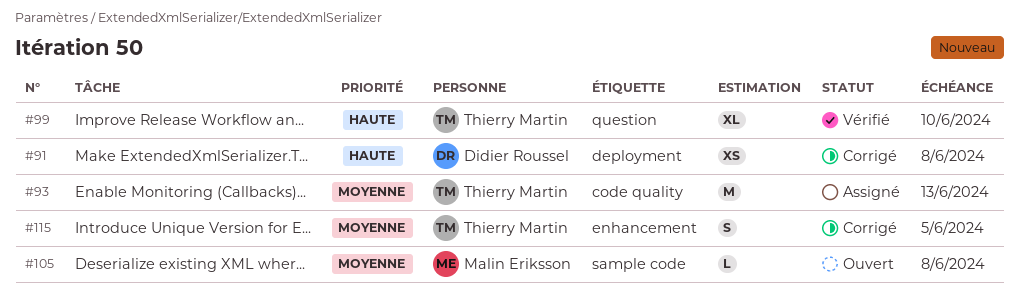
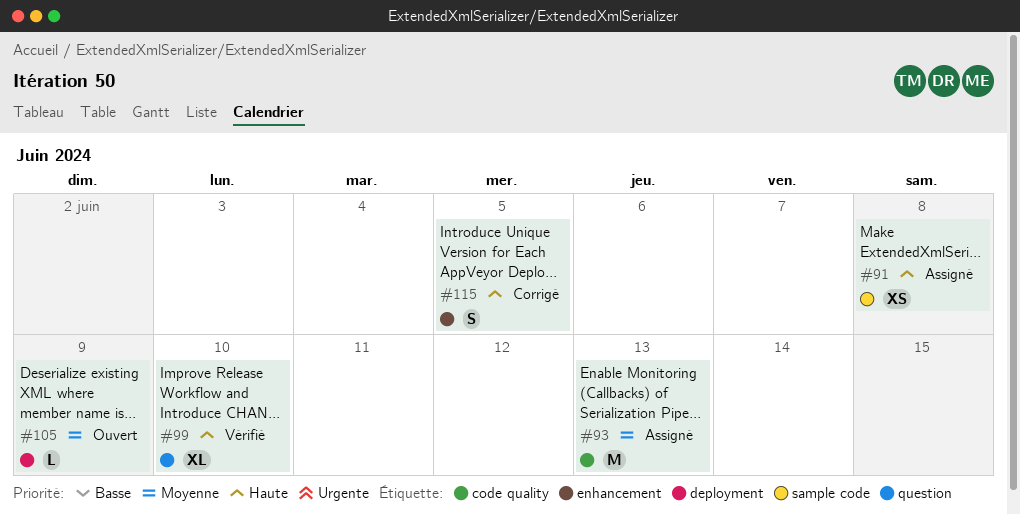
#91, status: Corrigé -> Assigné
#91, label: deployment -> sample code
#105, label: sample code -> deployment
#105, due: Jun 8 -> Jun 9
#115, priority: Moyenne -> Haute

